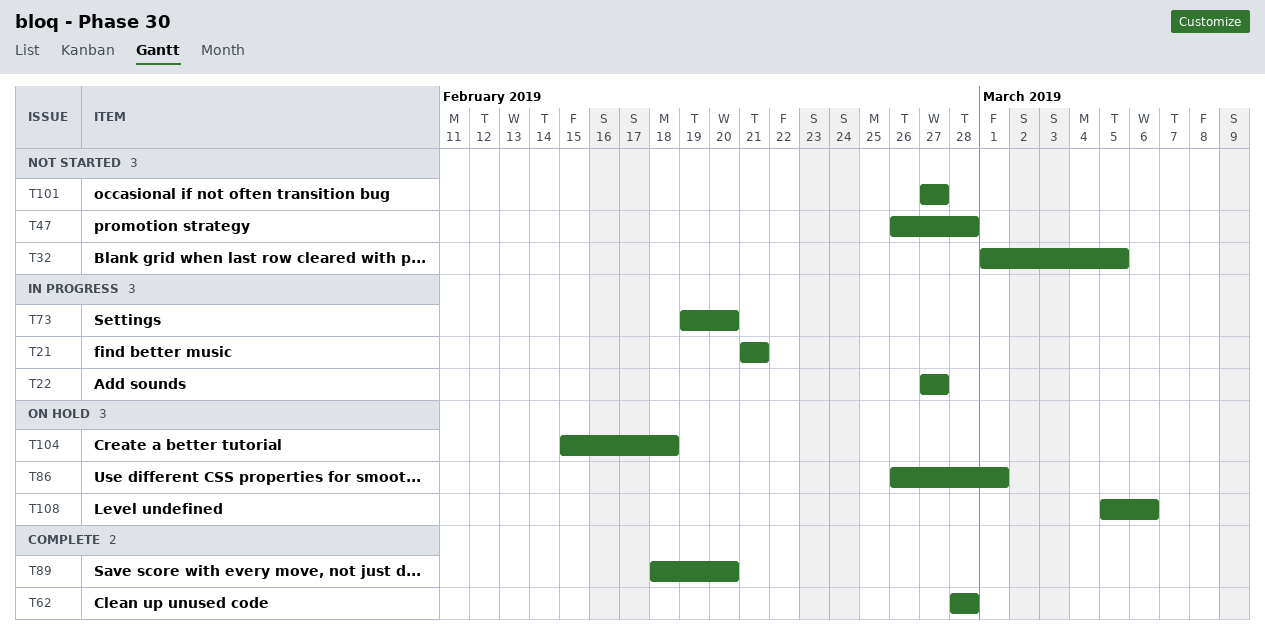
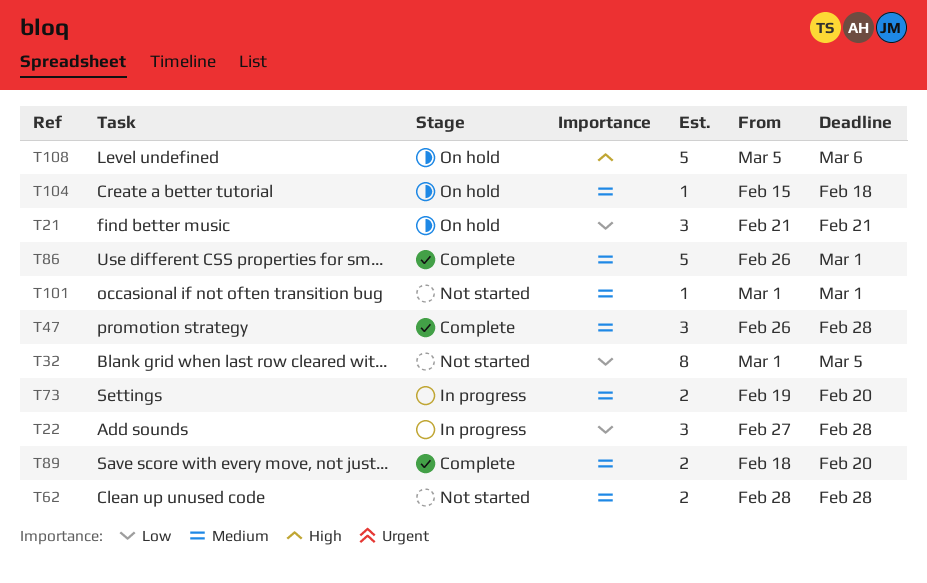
T21, status: In progress -> On hold
T22, due: Feb 27 -> Feb 28
T47, status: Not started -> Complete
T62, status: Complete -> Not started
T86, status: On hold -> Complete
T101, start: Feb 27 -> Mar 1
T101, due: Feb 27 -> Mar 1

